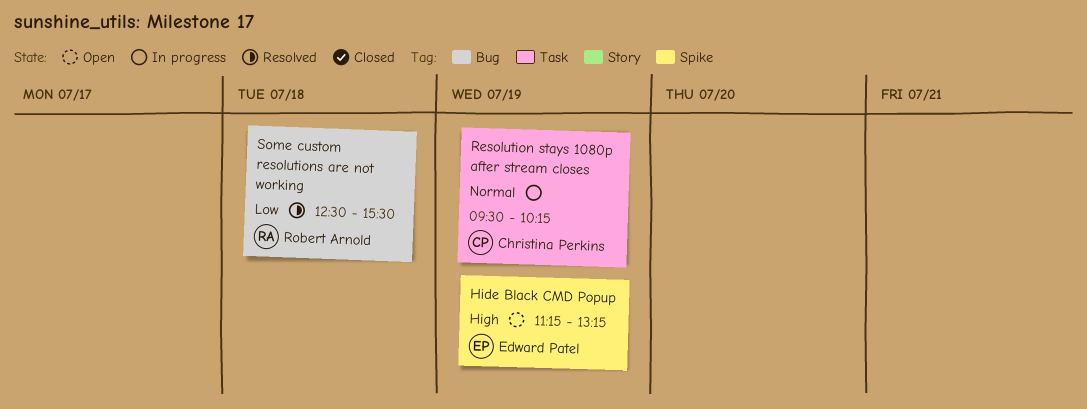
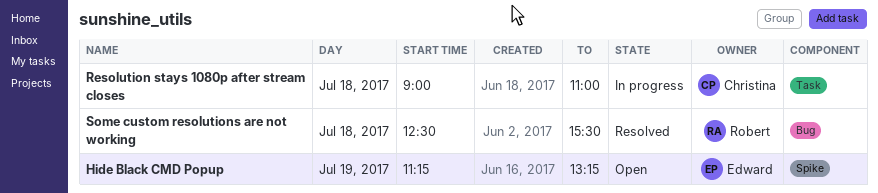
Resolution stays 1080p after stream closes, day: Jul 19 -> Jul 18
Resolution stays 1080p after stream closes, begins: 09:30 -> 09:00
Resolution stays 1080p after stream closes, ends: 10:15 -> 11:00

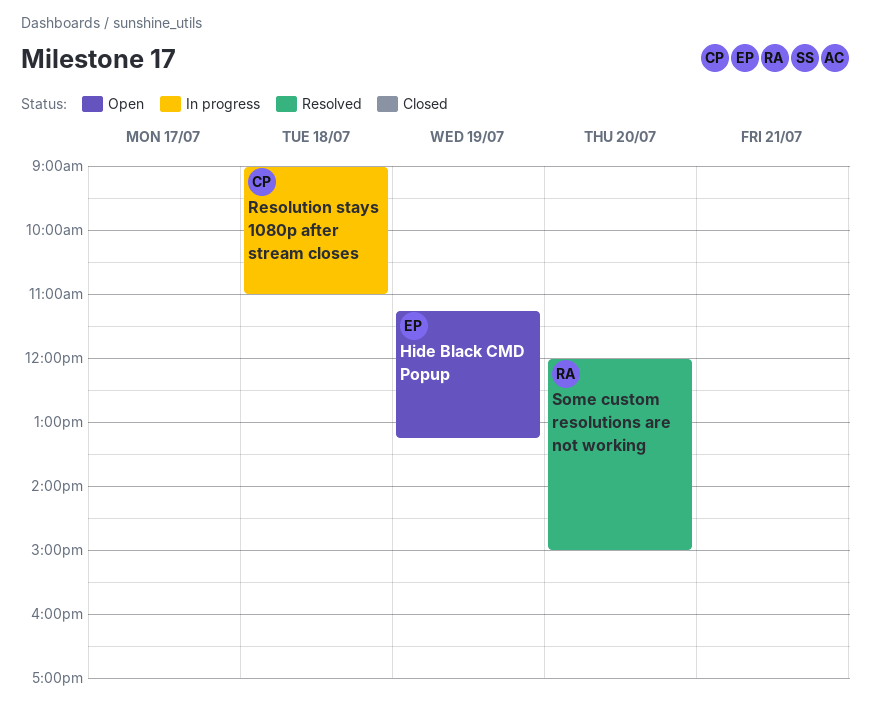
Some custom resolutions are not working, day: Jul 18 -> Jul 20
Some custom resolutions are not working, begins: 12:30 -> 12:00
Some custom resolutions are not working, ends: 15:30 -> 15:00

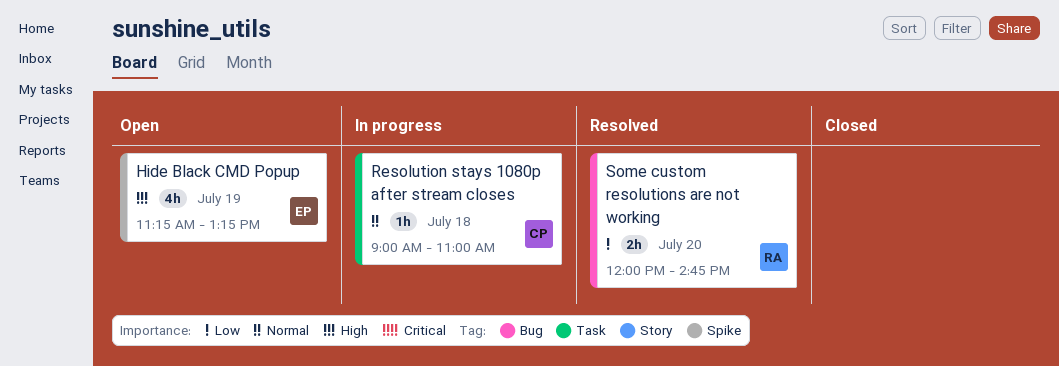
Some custom resolutions are not working, ends: 15:00 -> 14:45

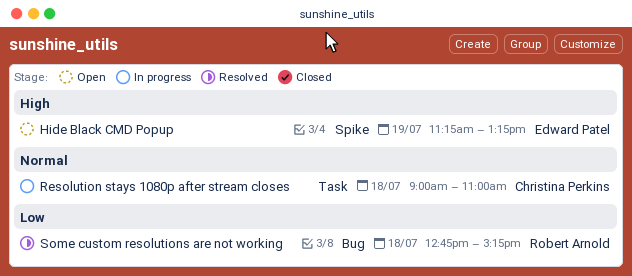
Some custom resolutions are not working, day: Jul 20 -> Jul 18
Some custom resolutions are not working, begins: 12:00 -> 12:45
Some custom resolutions are not working, ends: 14:45 -> 15:15

